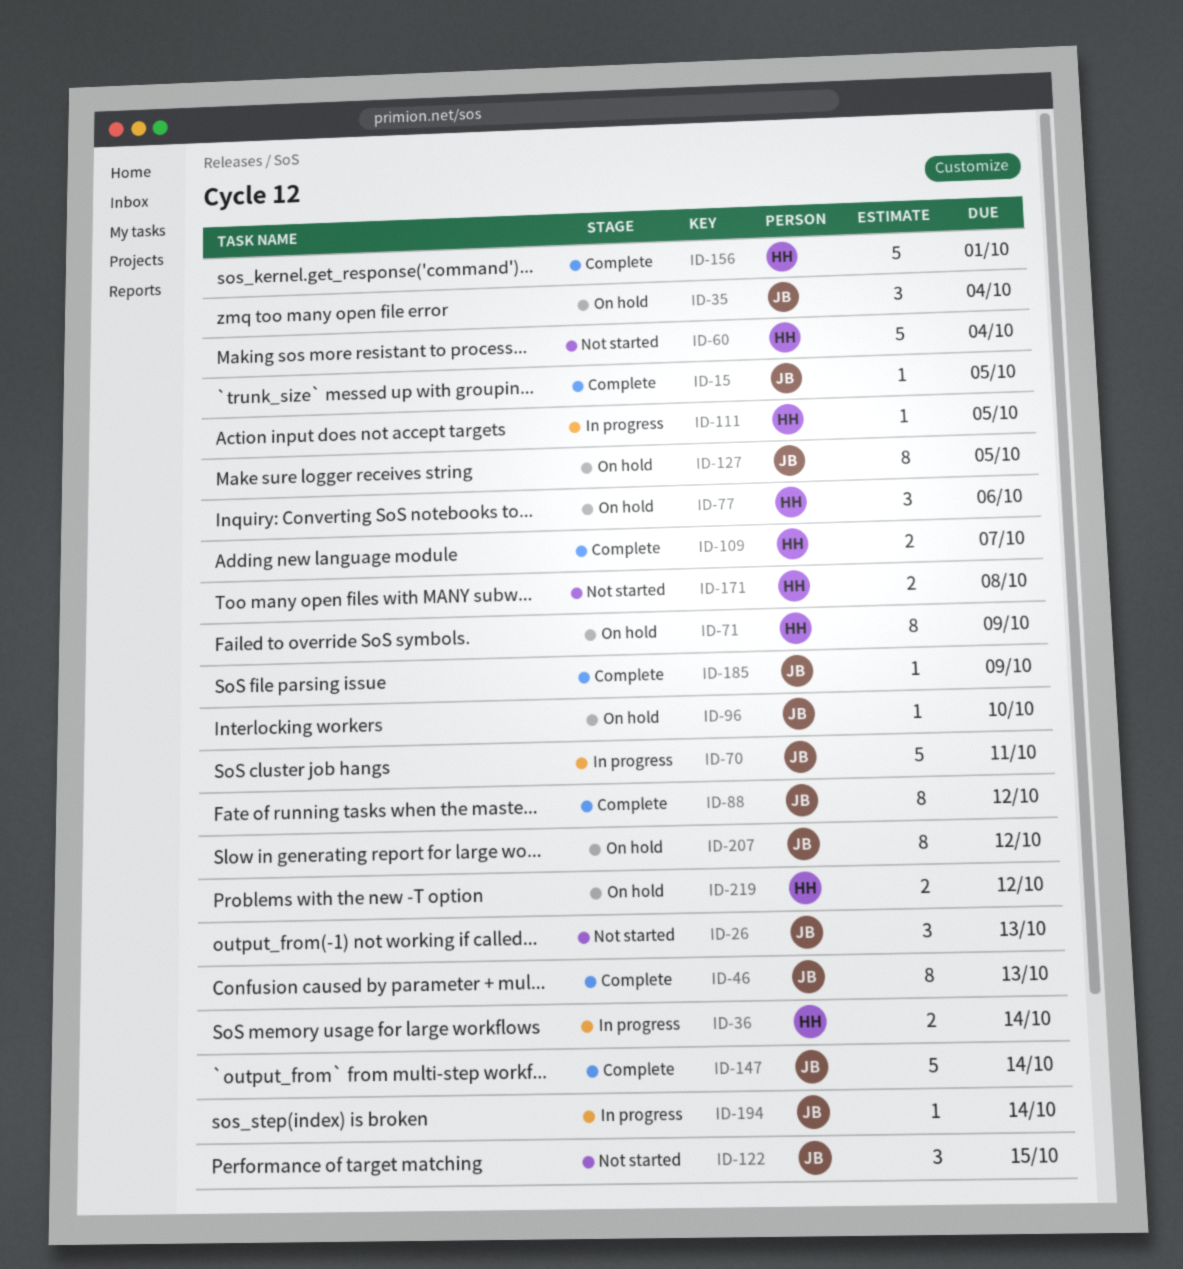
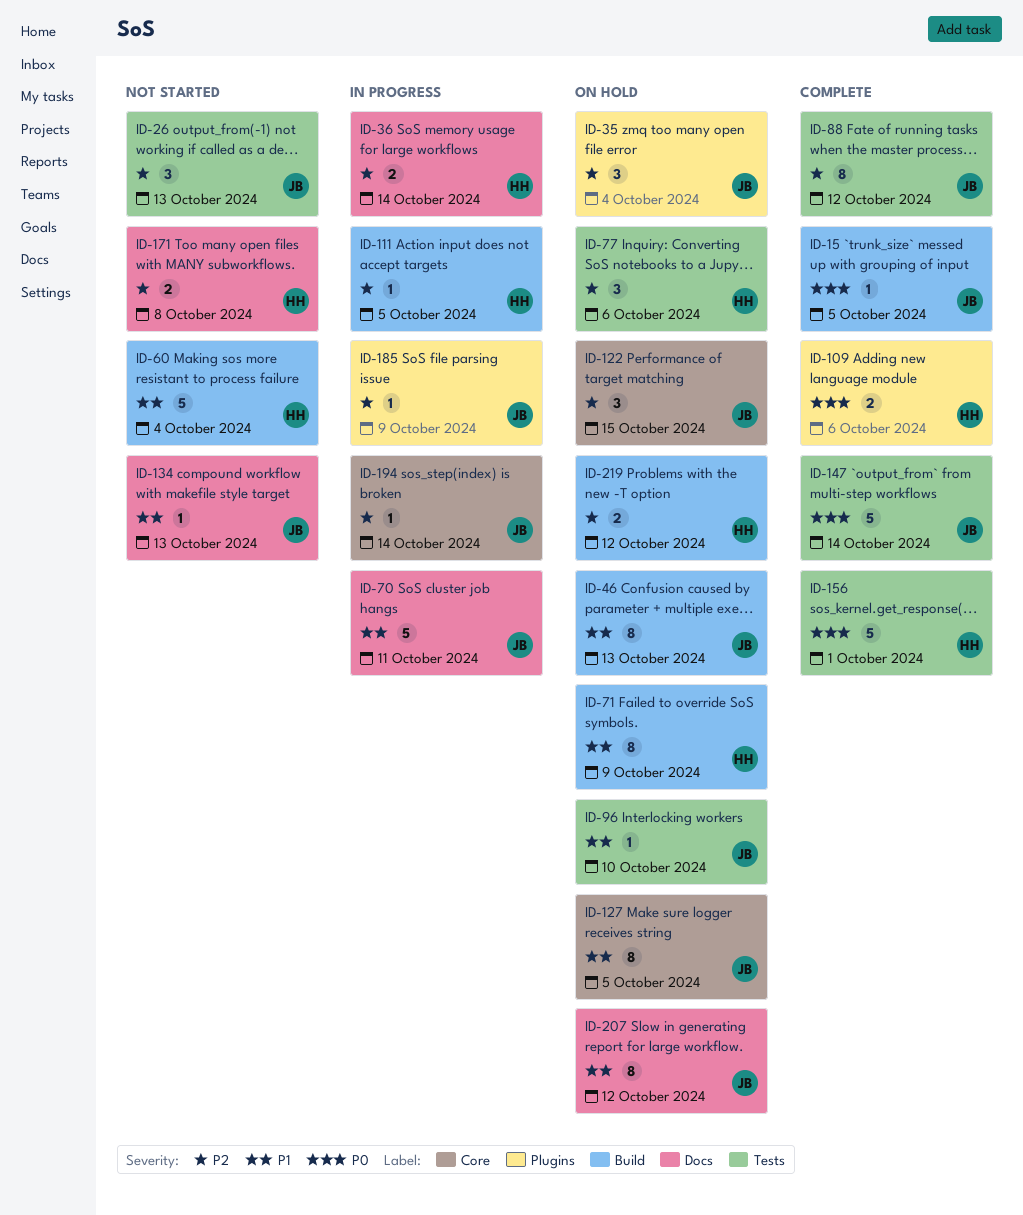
ID-46, status: Complete -> On hold
ID-109, due: Oct 7 -> Oct 6
ID-122, status: Not started -> On hold
ID-134: none -> present
ID-185, status: Complete -> In progress

